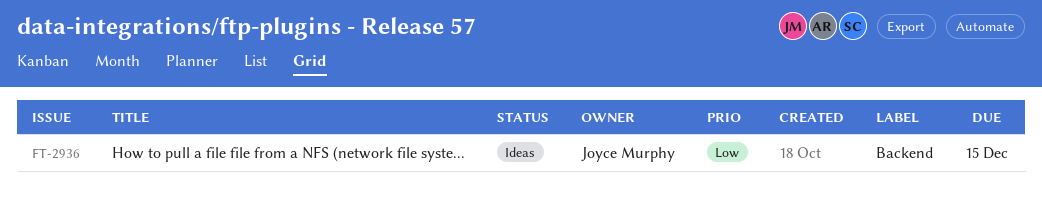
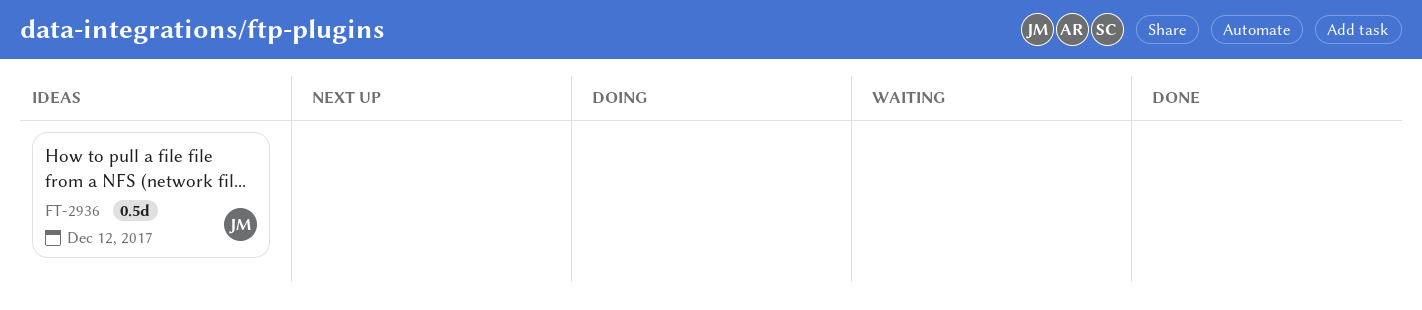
FT-2936, due: Dec 15 -> Dec 12

